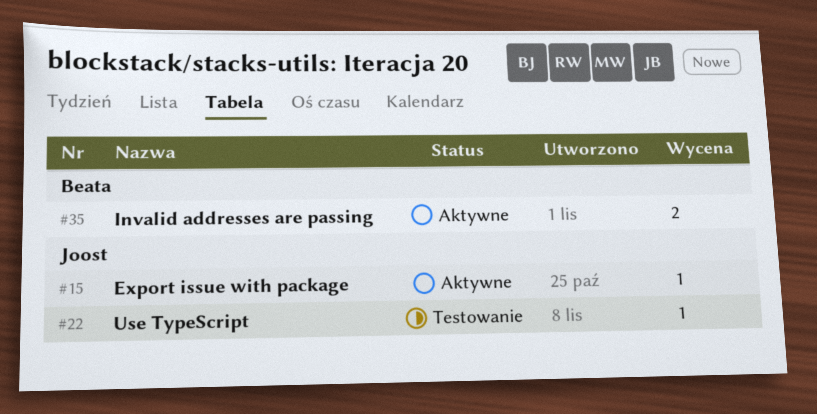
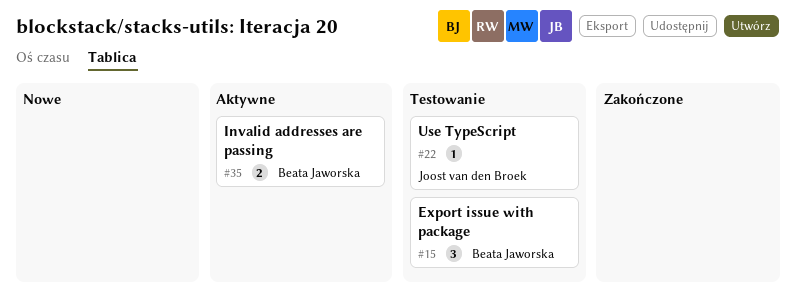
#15, status: Aktywne -> Testowanie
#15, owner: Joost van den Broek -> Beata Jaworska
#15, estimate: 1 -> 3

